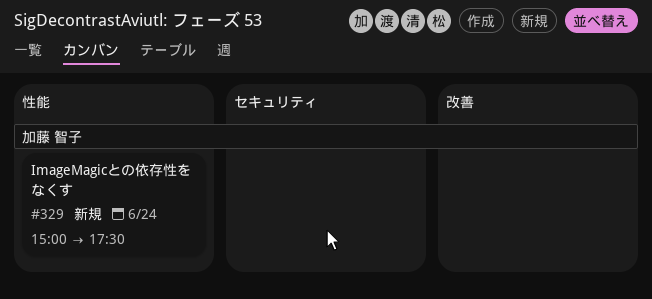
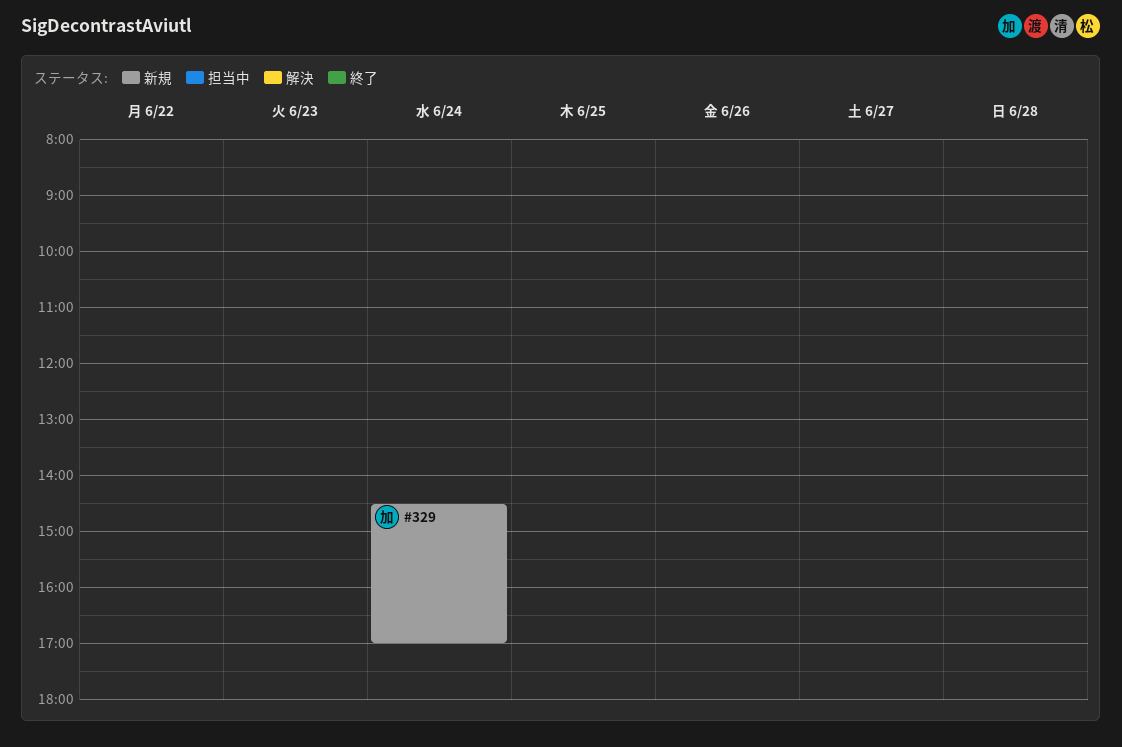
#329, begins: 15:00 -> 14:30
#329, ends: 17:30 -> 17:00

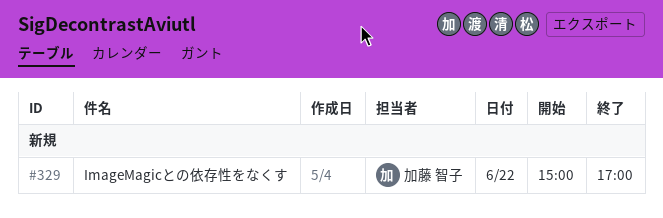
#329, day: Jun 24 -> Jun 22
#329, begins: 14:30 -> 15:00

